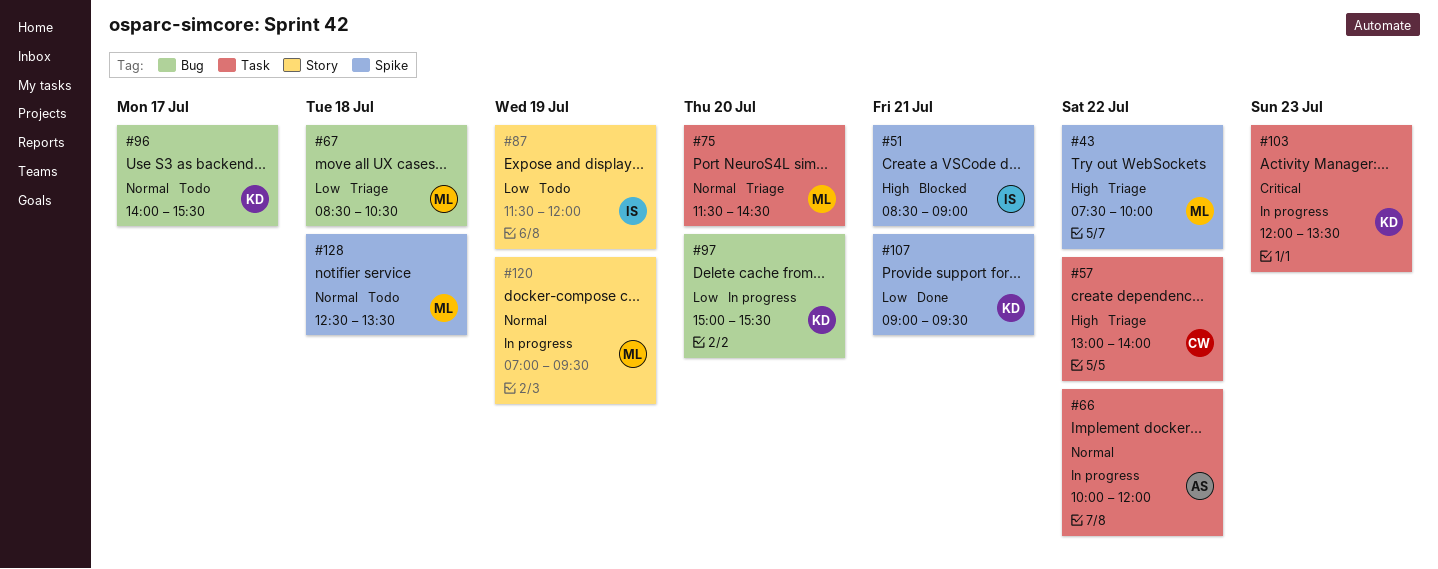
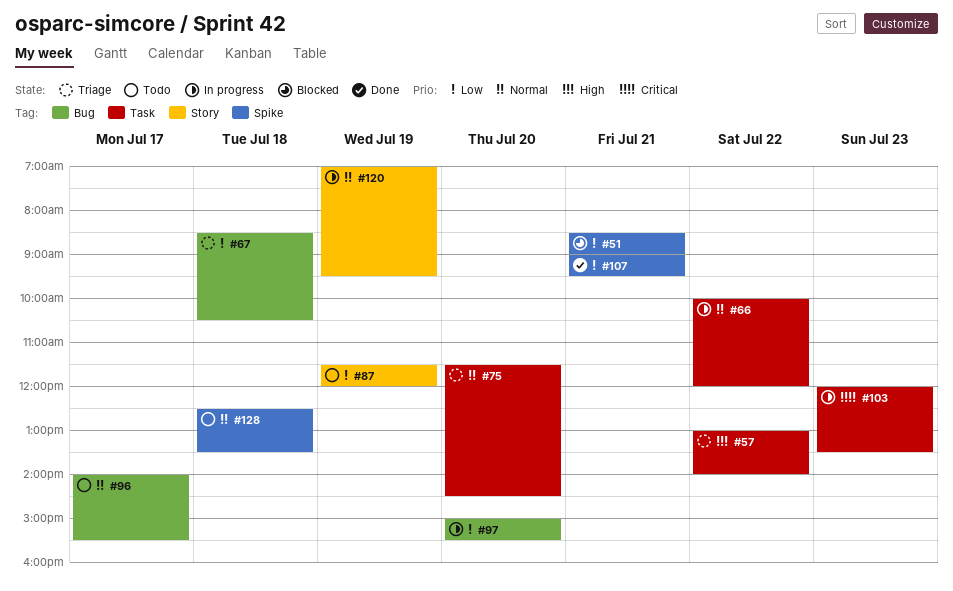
#43: present -> none
#51, priority: High -> Low

